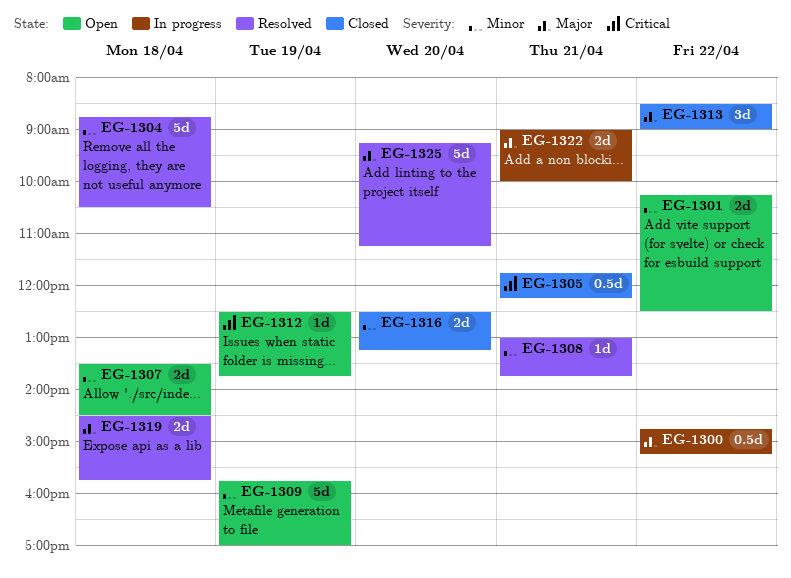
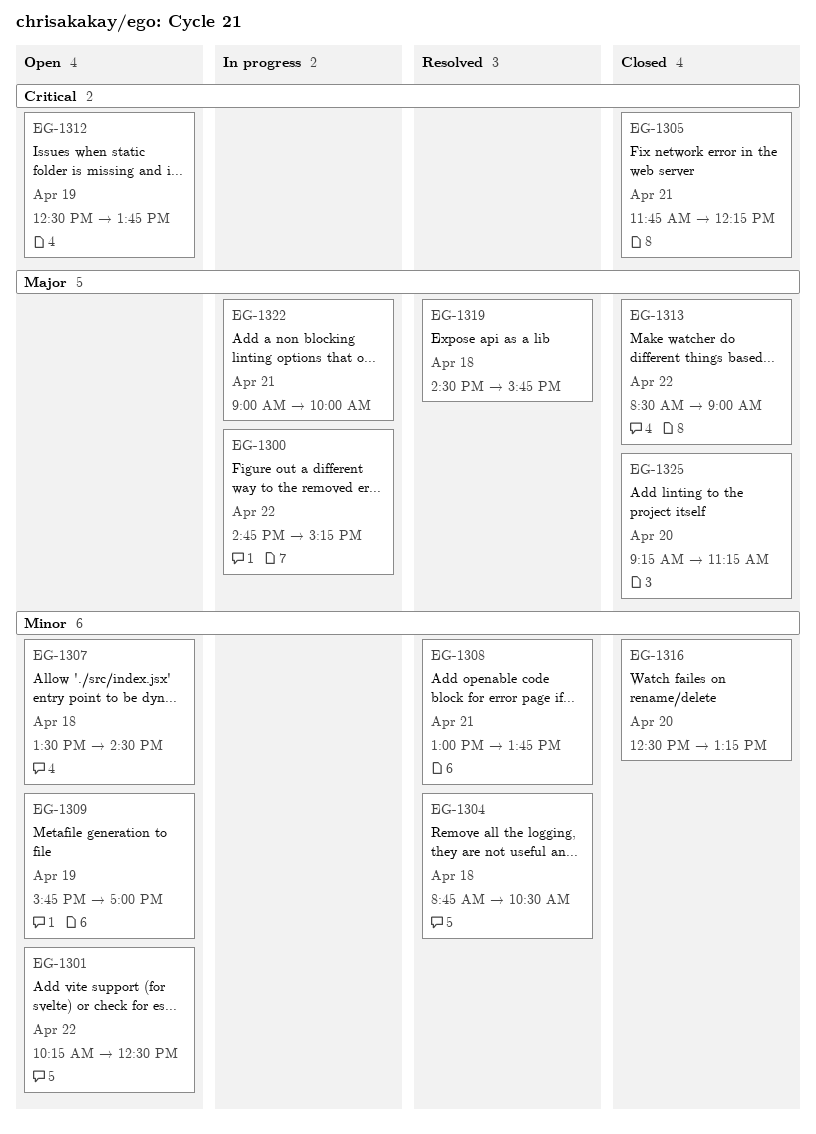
EG-1325, status: Resolved -> Closed

